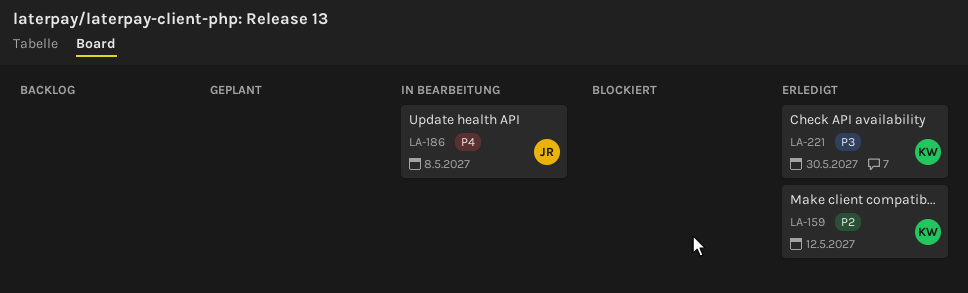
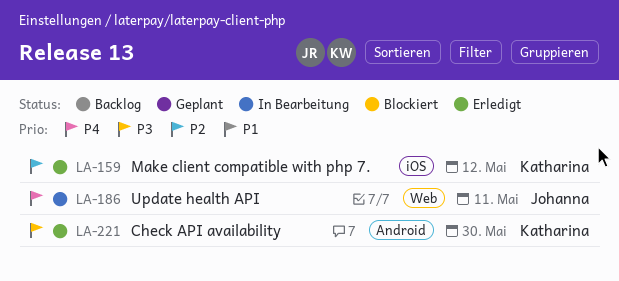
LA-186, due: May 8 -> May 11

